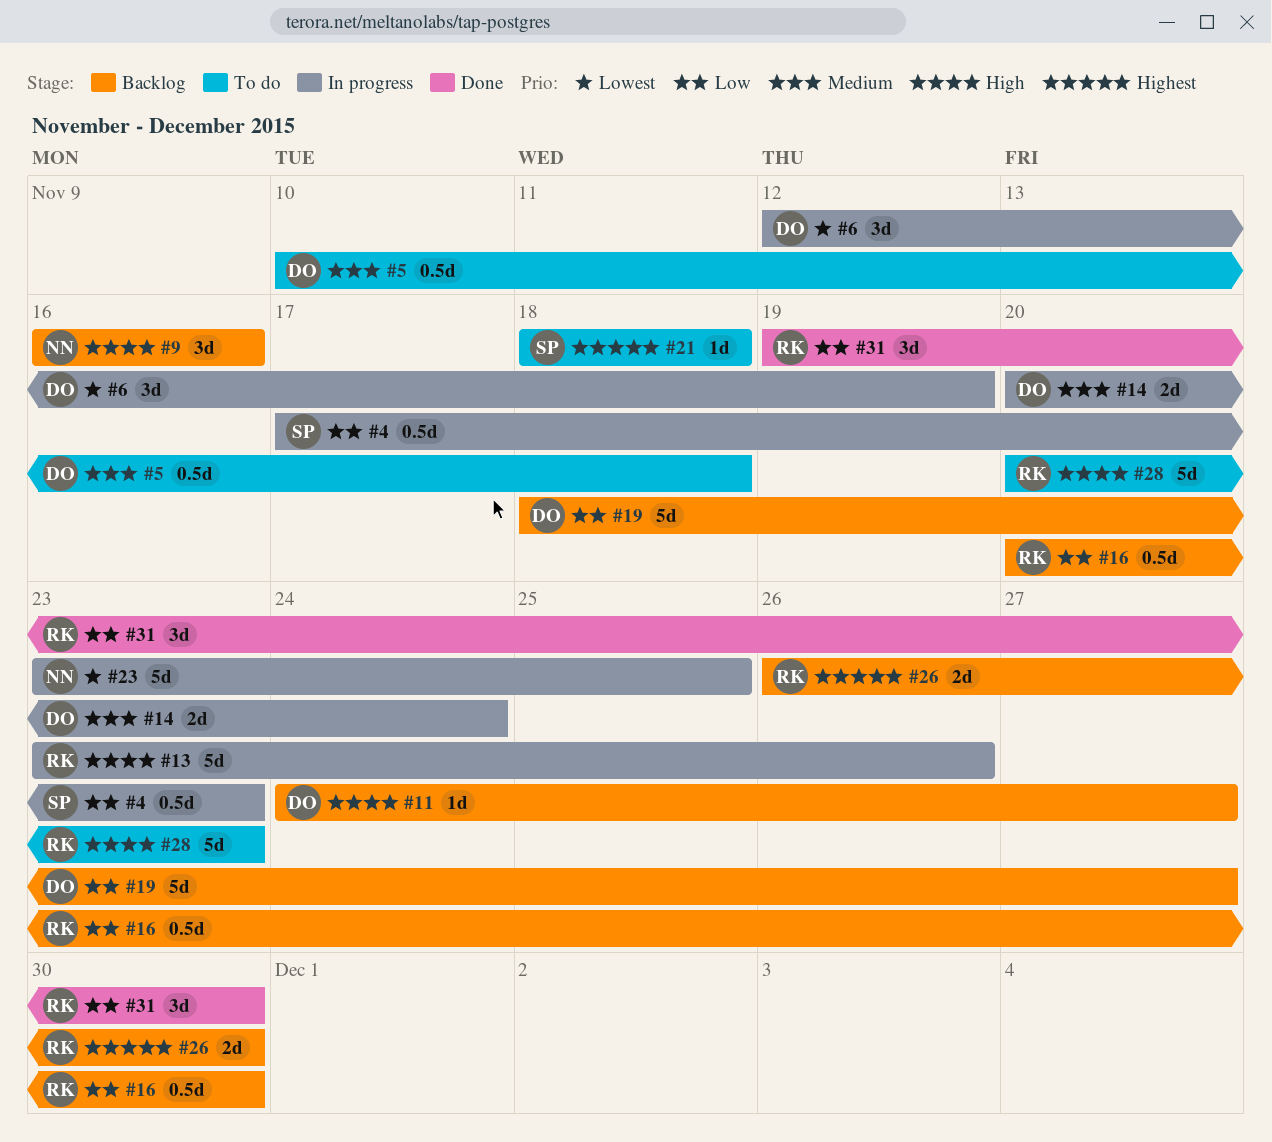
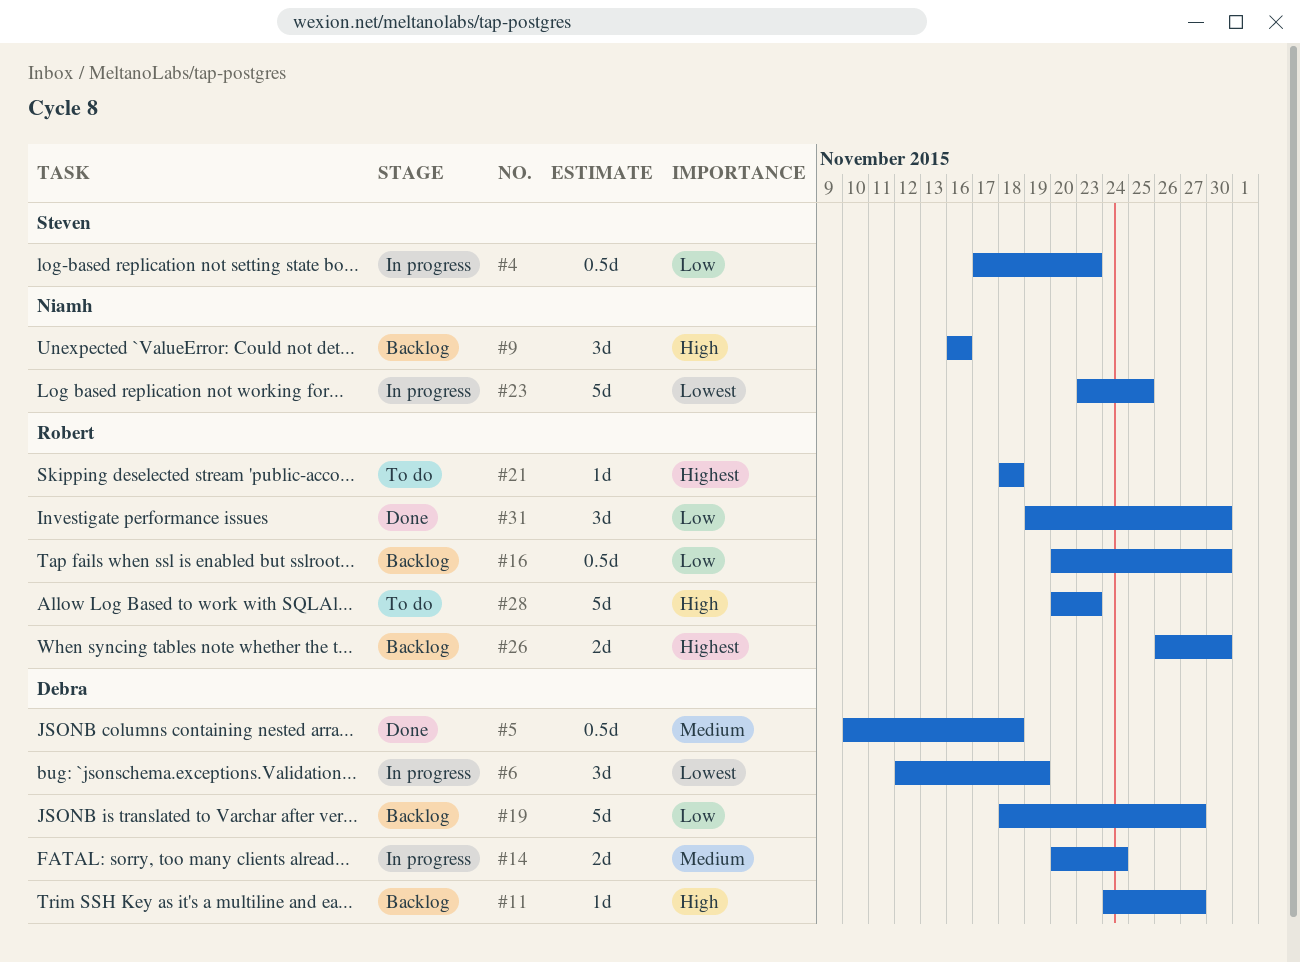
#5, status: To do -> Done
#13: present -> none
#21, owner: Steven -> Robert

